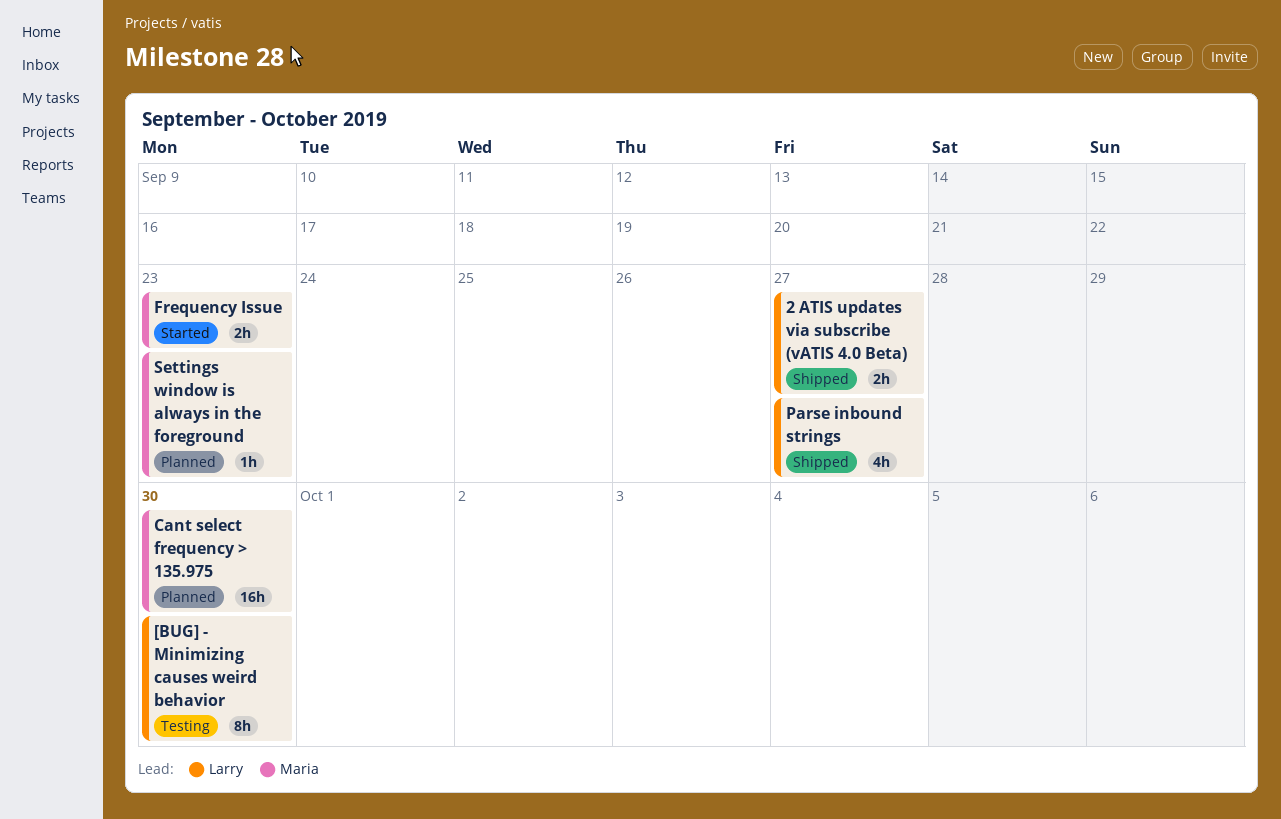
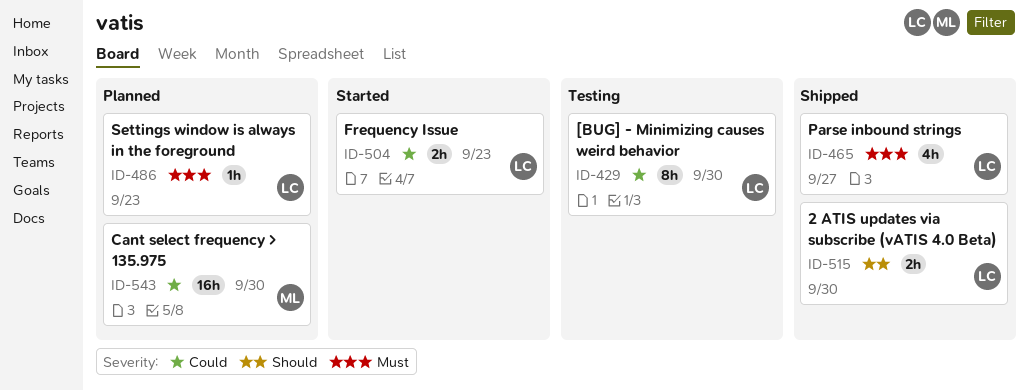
2 ATIS updates via subscribe (vATIS 4.0 Beta), due: Sep 27 -> Sep 30
Frequency Issue, owner: Maria -> Larry
Settings window is always in the foreground, owner: Maria -> Larry

